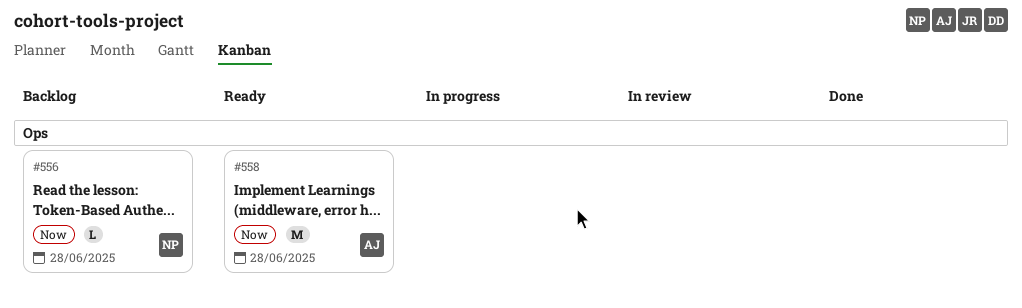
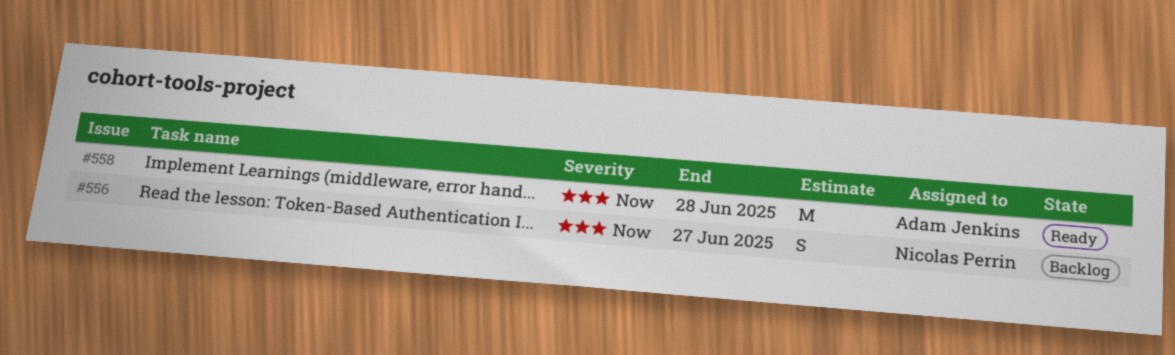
#556, estimate: L -> S
#556, due: Jun 28 -> Jun 27

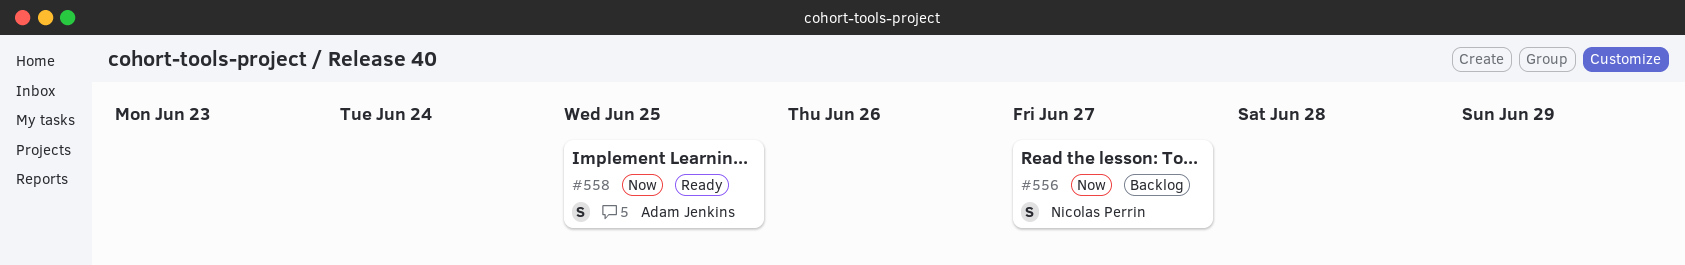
#558, estimate: M -> S
#558, due: Jun 28 -> Jun 25

